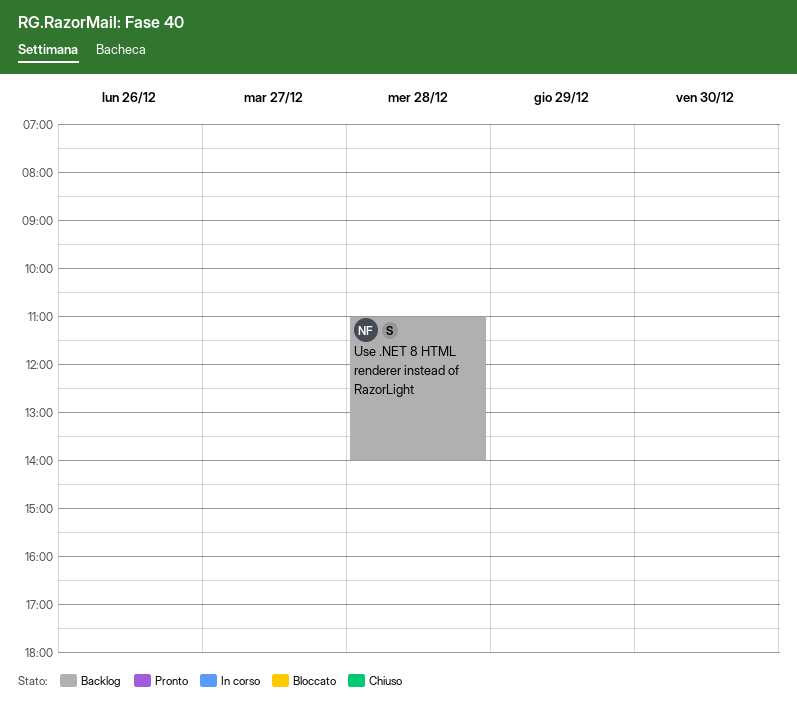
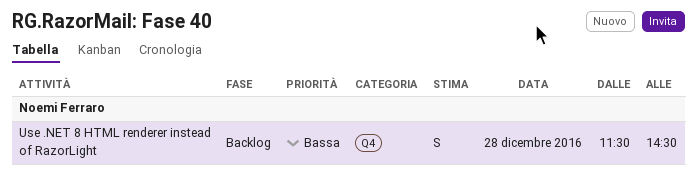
Use .NET 8 HTML renderer instead of RazorLight, begins: 11:00 -> 11:30
Use .NET 8 HTML renderer instead of RazorLight, ends: 14:00 -> 14:30

